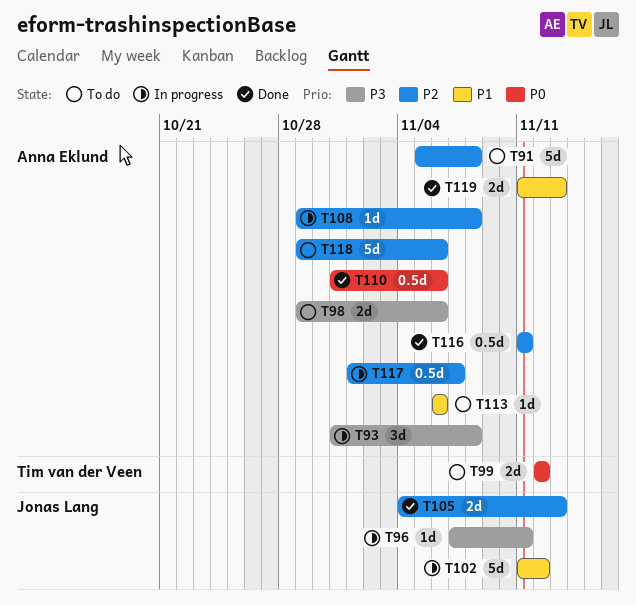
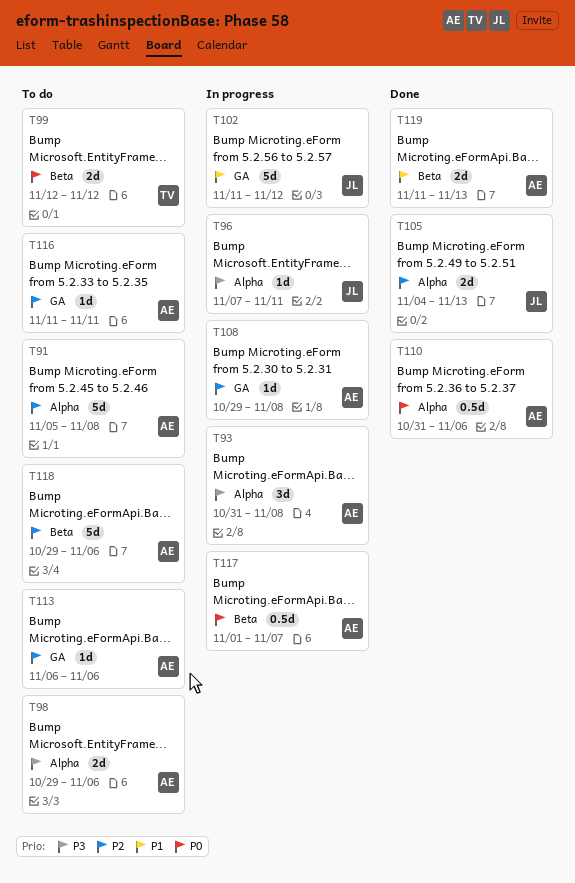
T113, priority: P1 -> P2
T116, status: Done -> To do
T116, estimate: 0.5d -> 1d
T117, priority: P2 -> P0

